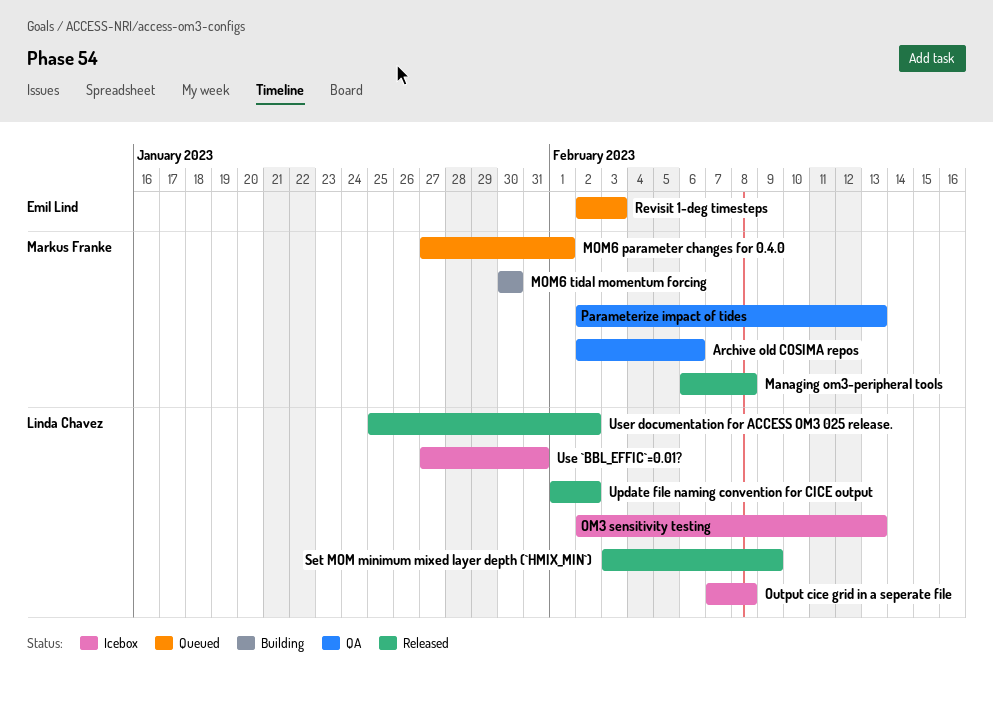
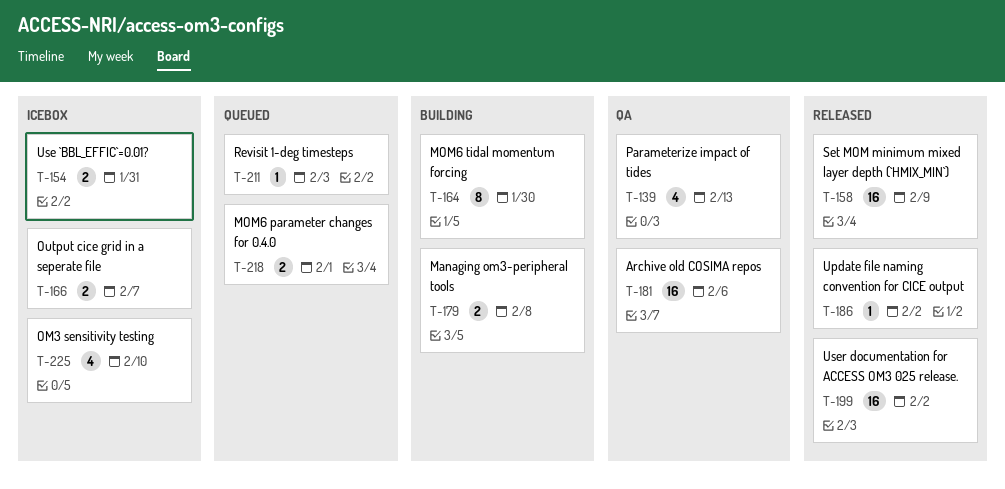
Managing om3-peripheral tools, status: Released -> Building
OM3 sensitivity testing, due: Feb 13 -> Feb 10
Output cice grid in a seperate file, due: Feb 8 -> Feb 7

